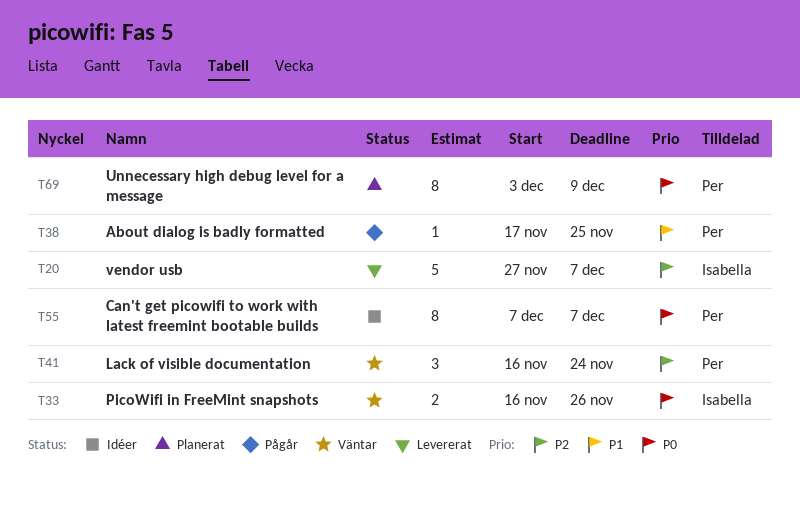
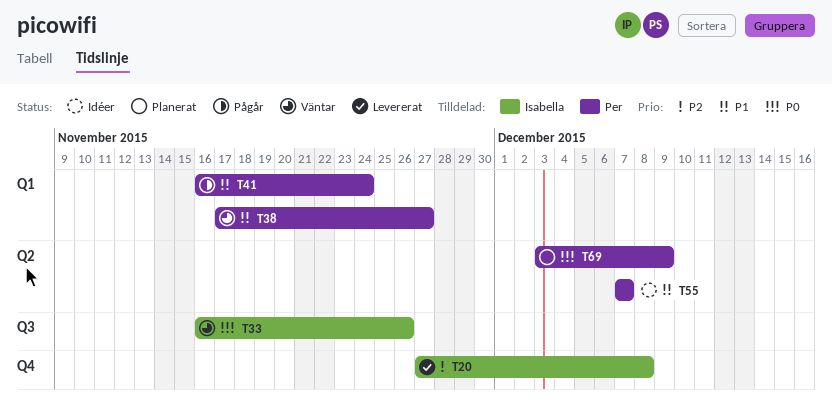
T20, due: Dec 7 -> Dec 8
T38, status: Pågår -> Väntar
T38, due: Nov 25 -> Nov 27
T41, status: Väntar -> Pågår
T41, priority: P2 -> P1
T55, priority: P0 -> P1

